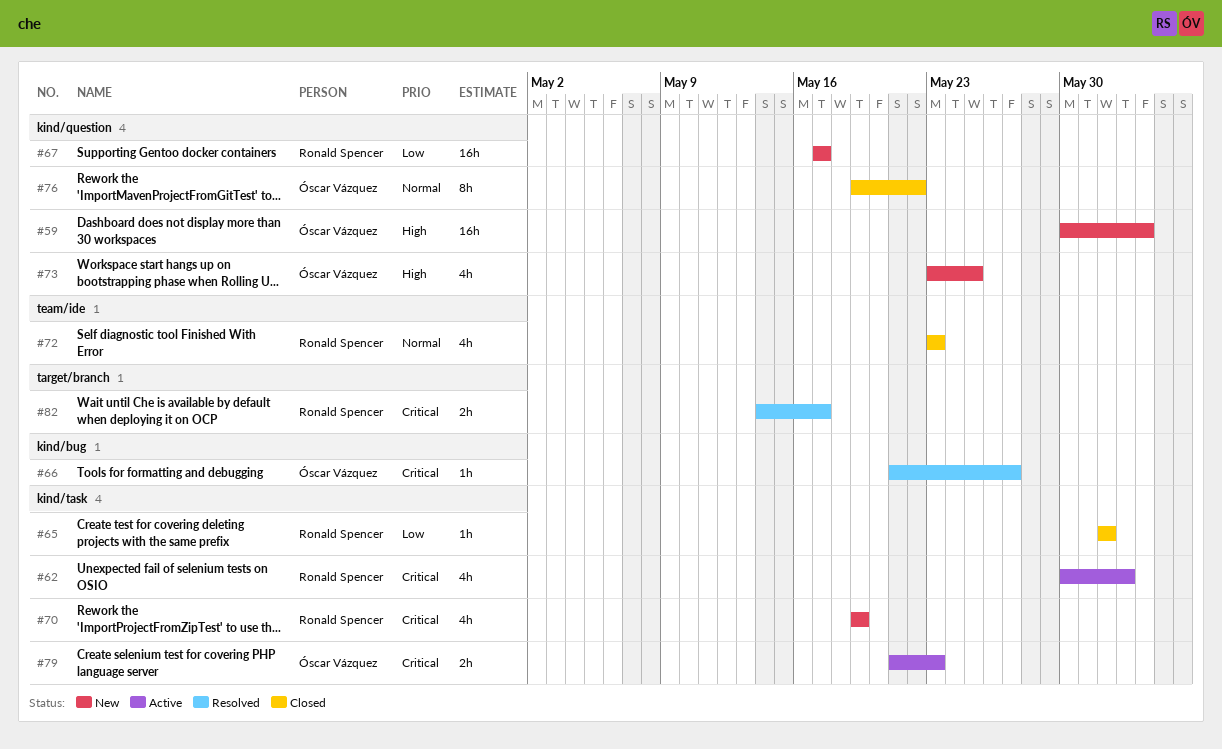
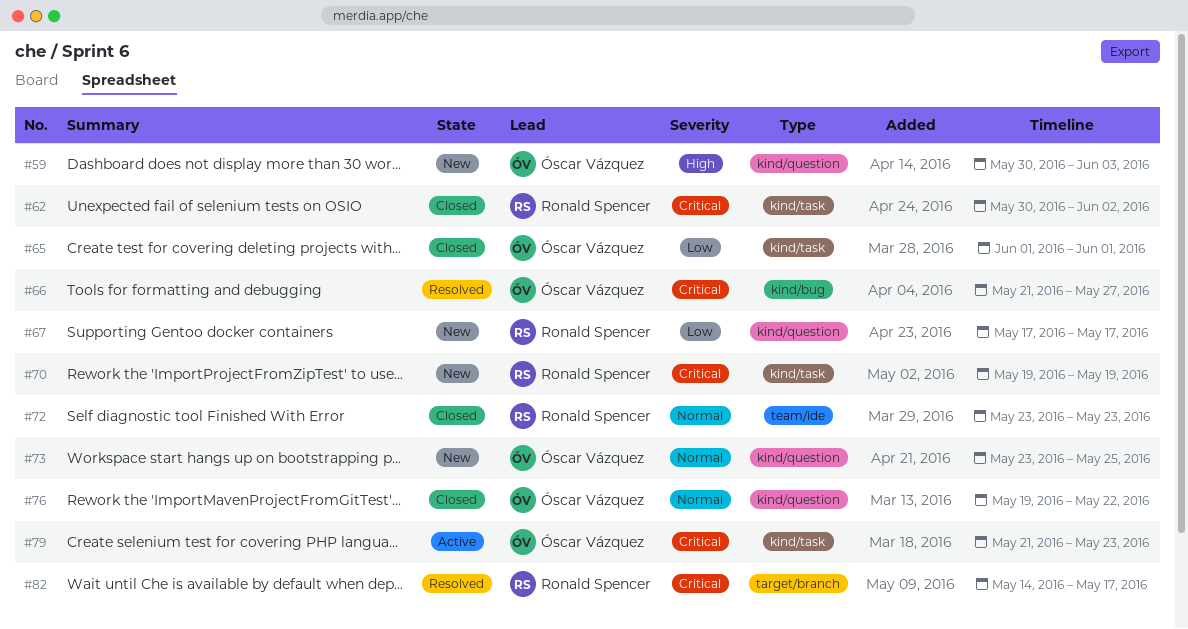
#62, status: Active -> Closed
#65, owner: Ronald Spencer -> Óscar Vázquez
#73, priority: High -> Normal

